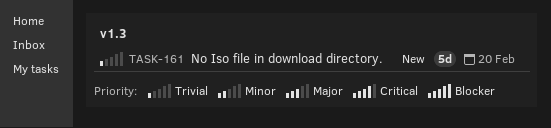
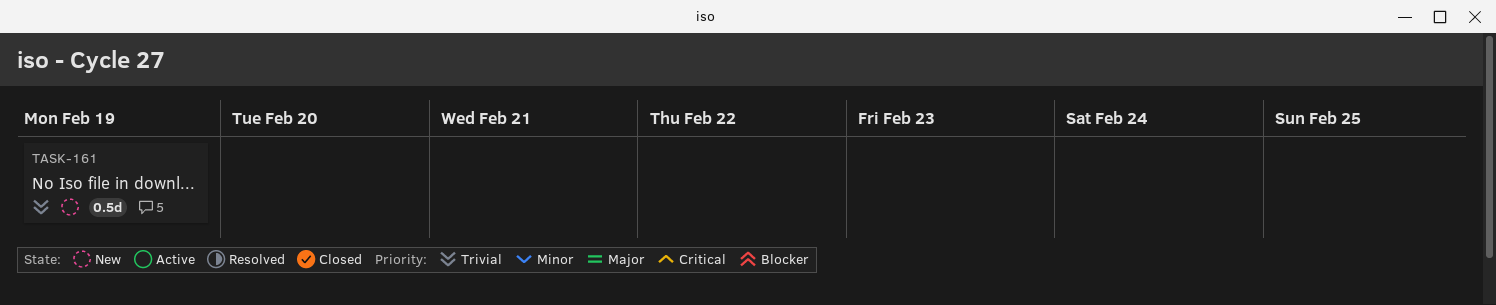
TASK-161, estimate: 5d -> 0.5d
TASK-161, due: Feb 20 -> Feb 19

